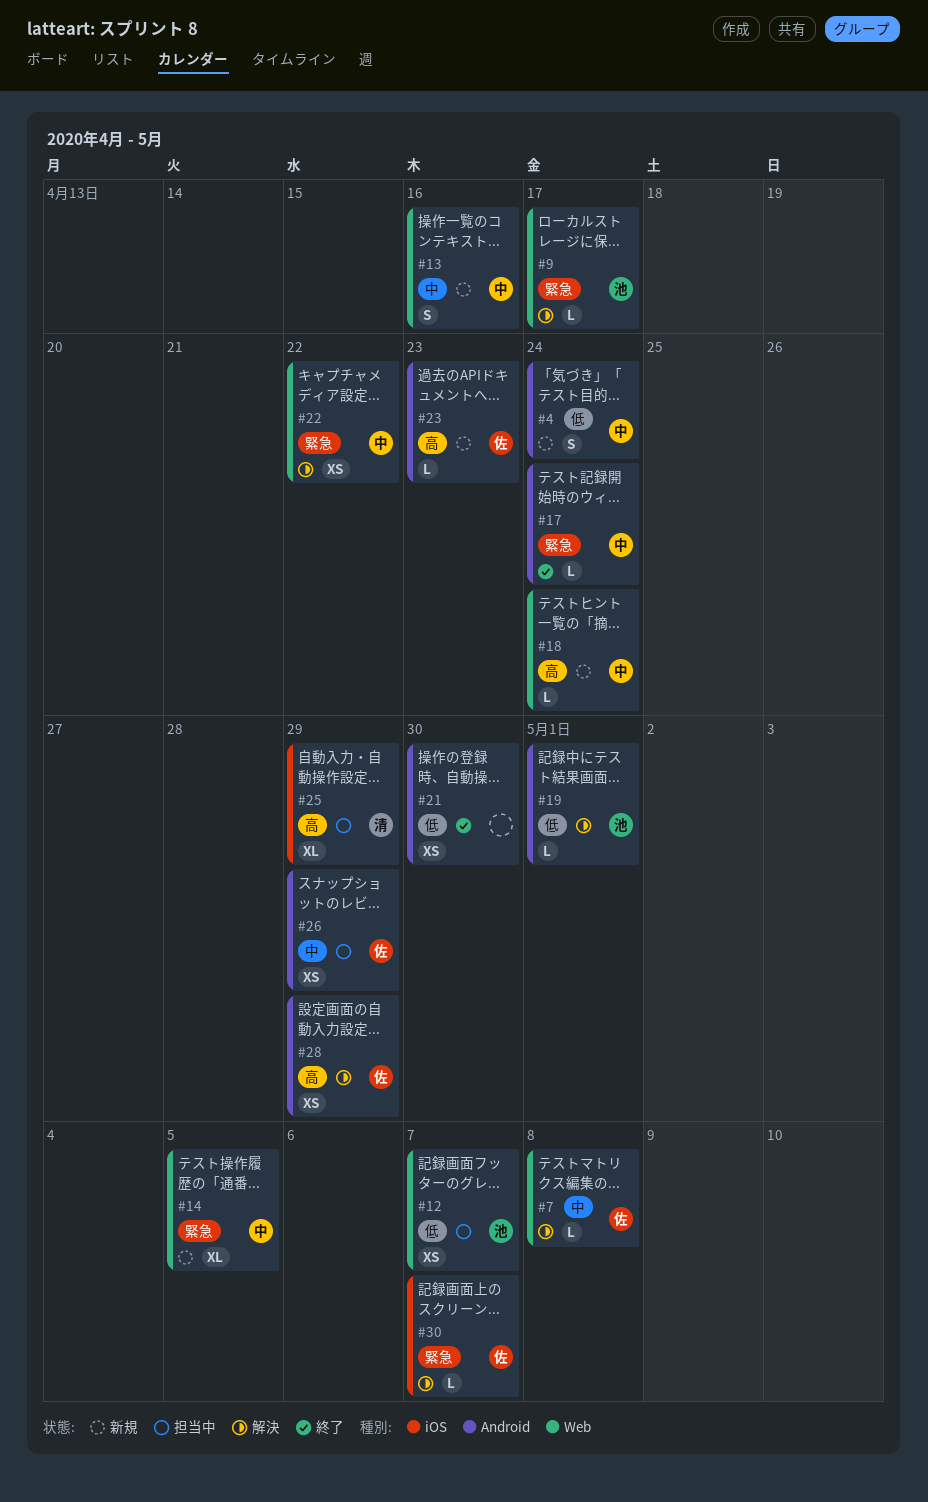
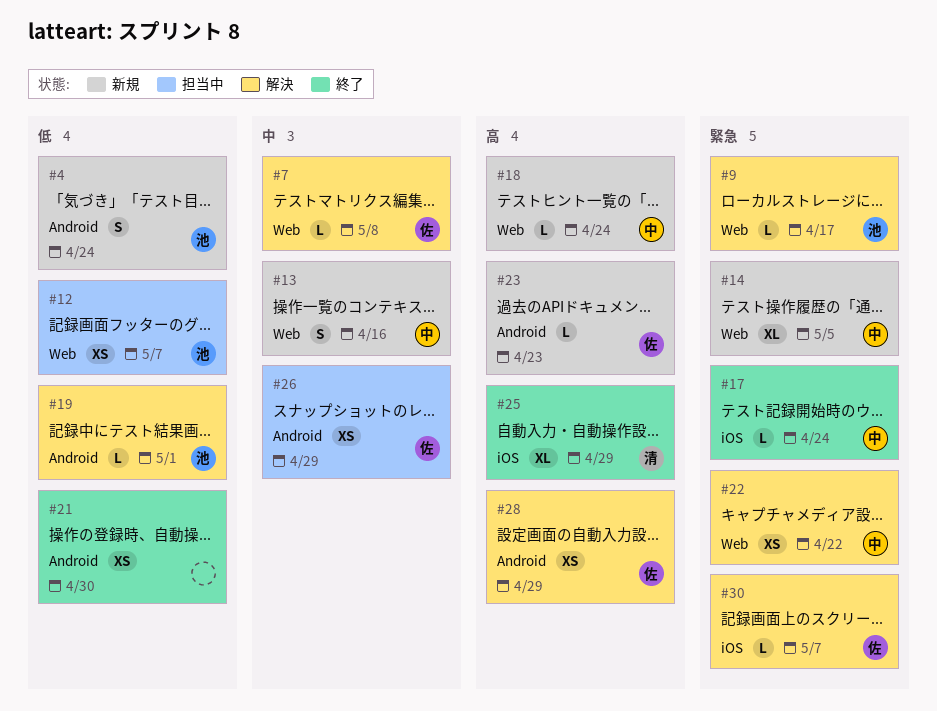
#4, owner: 中 -> 池
#17, label: Android -> iOS
#25, status: 担当中 -> 終了

